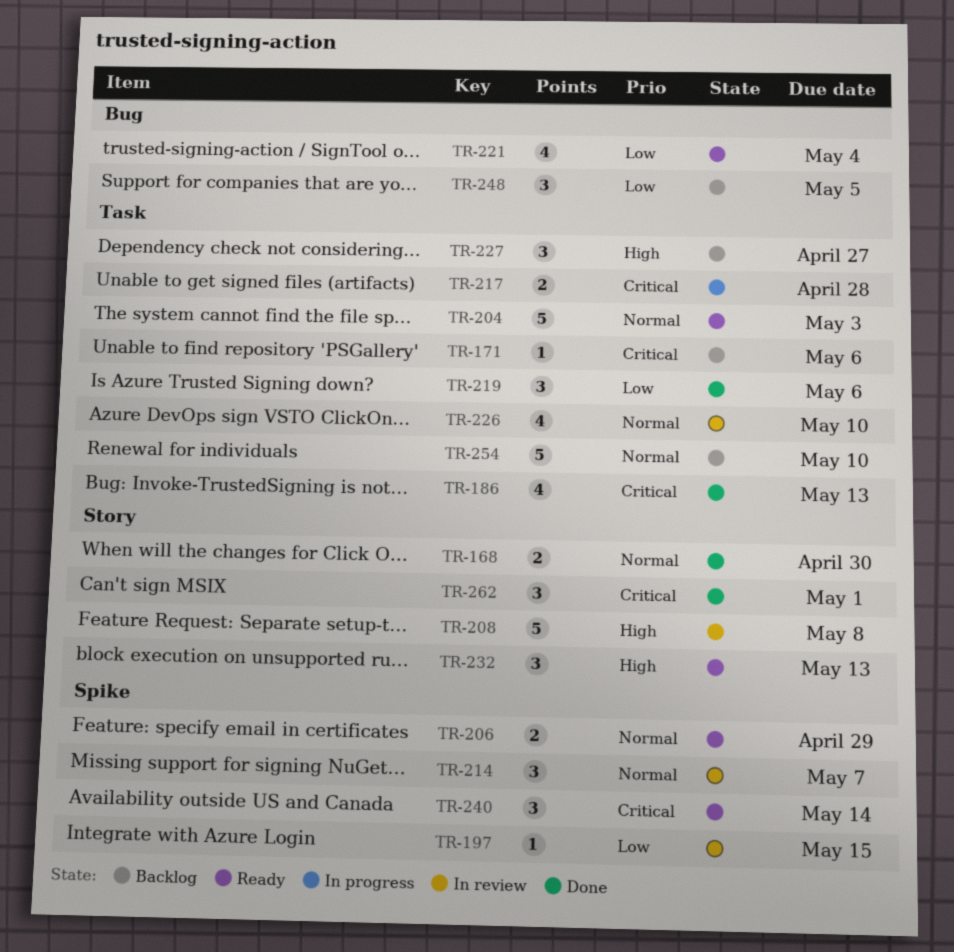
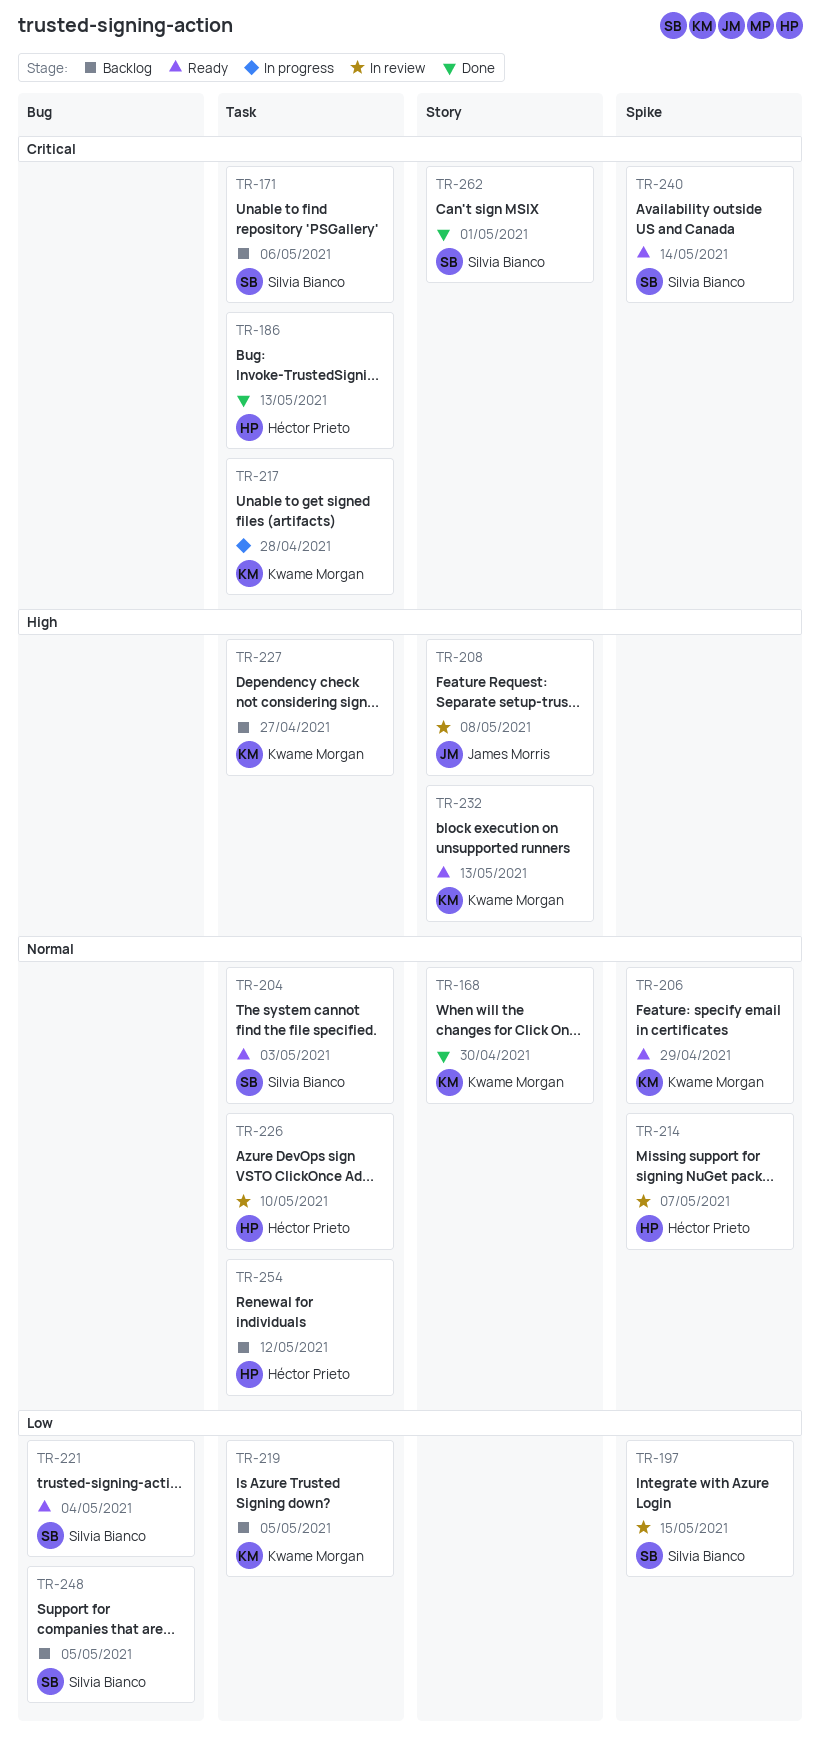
TR-219, status: Done -> Backlog
TR-219, due: May 6 -> May 5
TR-254, due: May 10 -> May 12

